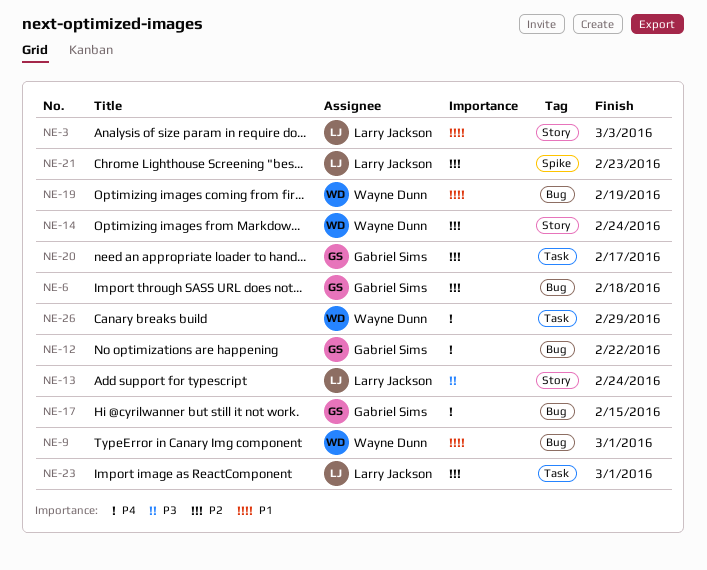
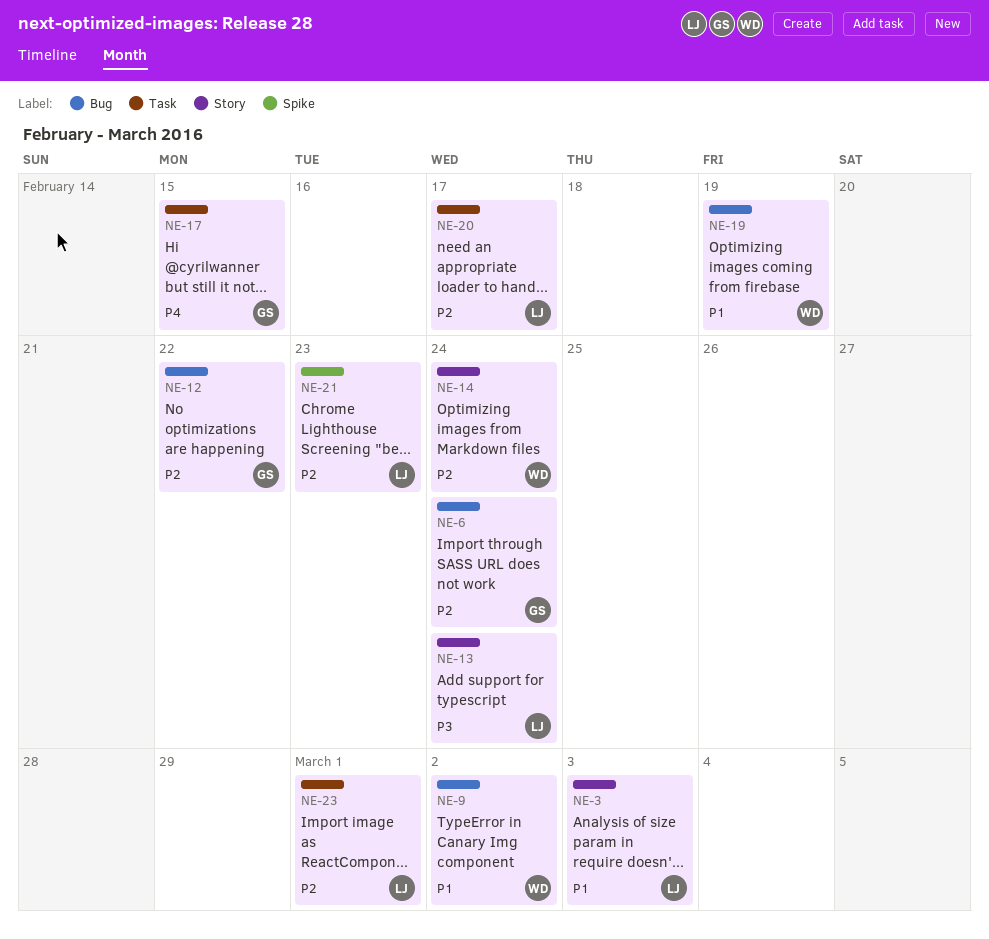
NE-6, due: Feb 18 -> Feb 24
NE-9, due: Mar 1 -> Mar 2
NE-12, priority: P4 -> P2
NE-17, label: Bug -> Task
NE-20, owner: Gabriel Sims -> Larry Jackson
NE-26: present -> none

